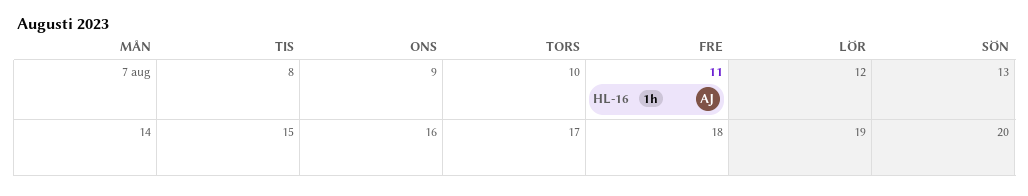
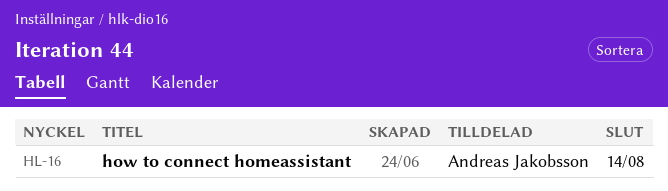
HL-16, due: Aug 11 -> Aug 14

